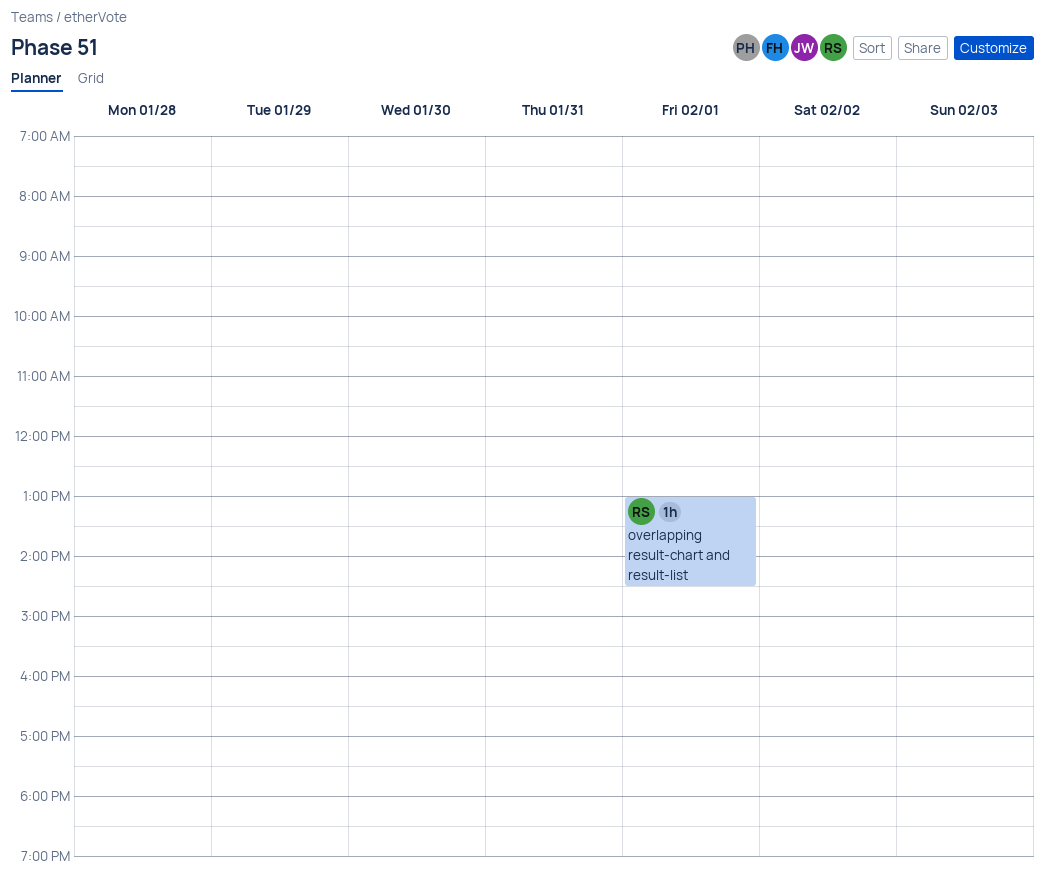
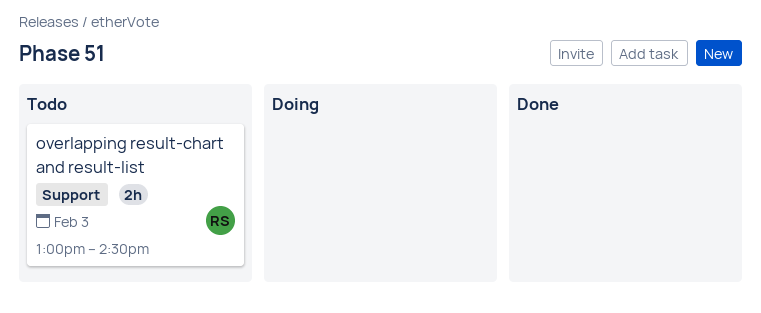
overlapping result-chart and result-list, estimate: 1h -> 2h
overlapping result-chart and result-list, day: Feb 1 -> Feb 3

